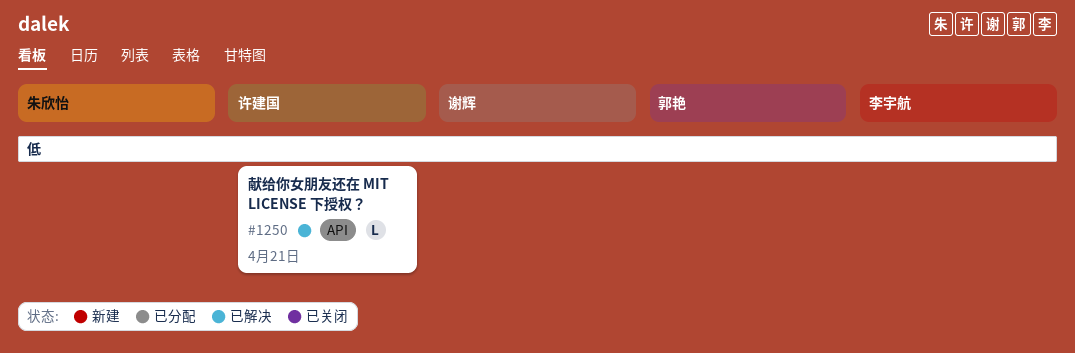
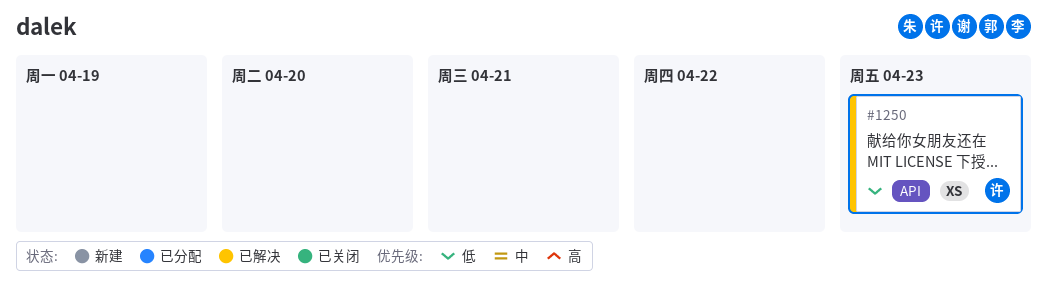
#1250, estimate: L -> XS
#1250, due: Apr 21 -> Apr 23

